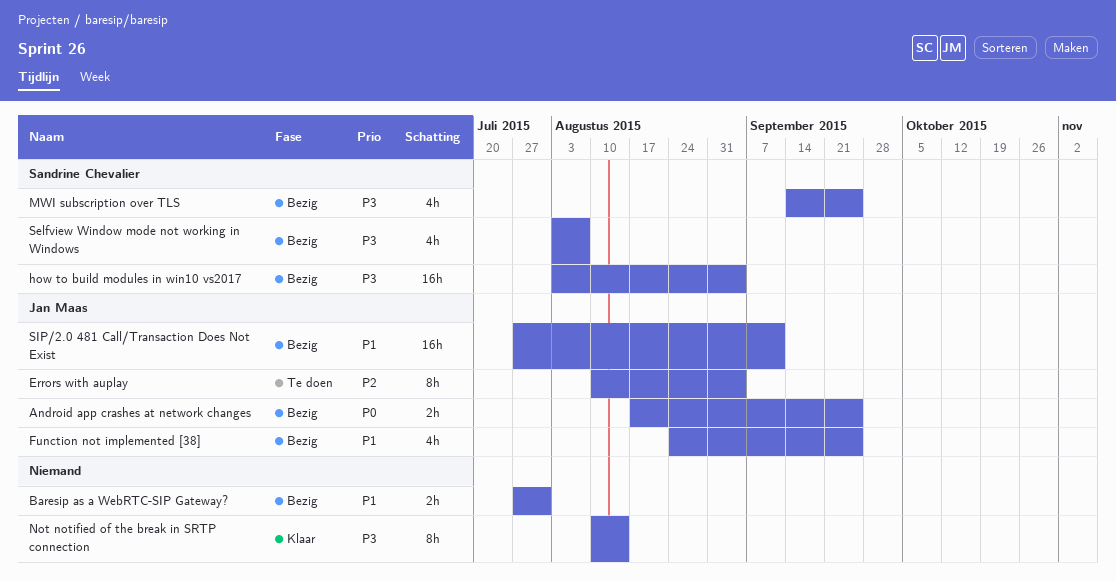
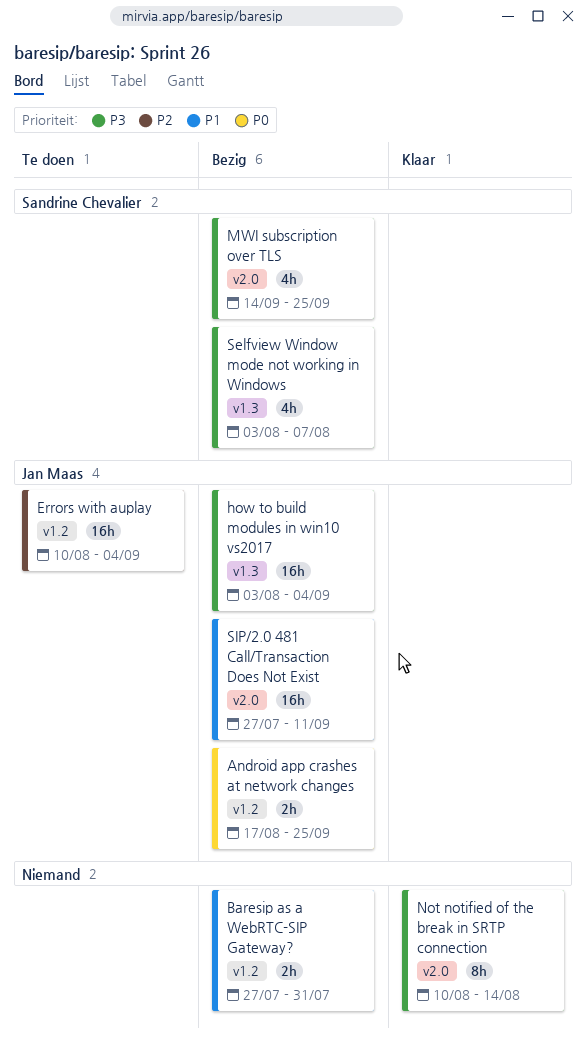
Errors with auplay, estimate: 8h -> 16h
Function not implemented [38]: present -> none
how to build modules in win10 vs2017, owner: Sandrine Chevalier -> Jan Maas

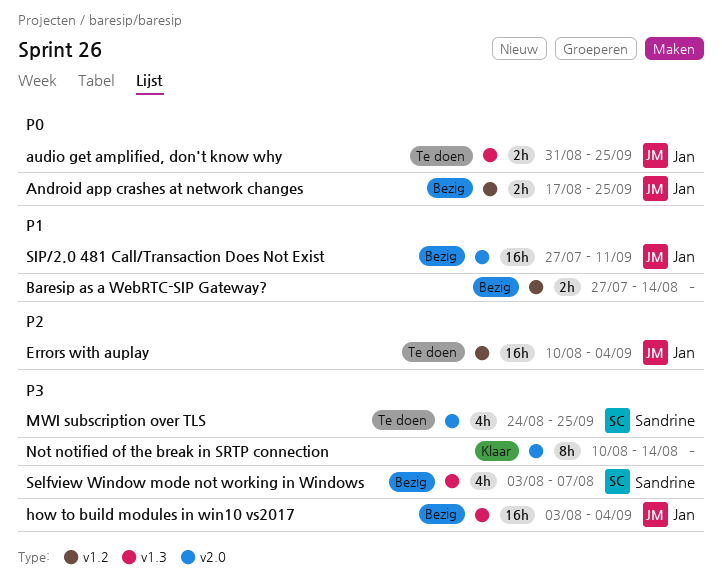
audio get amplified, don't know why: none -> present
Baresip as a WebRTC-SIP Gateway?, due: Jul 31 -> Aug 14
MWI subscription over TLS, status: Bezig -> Te doen
MWI subscription over TLS, start: Sep 14 -> Aug 24

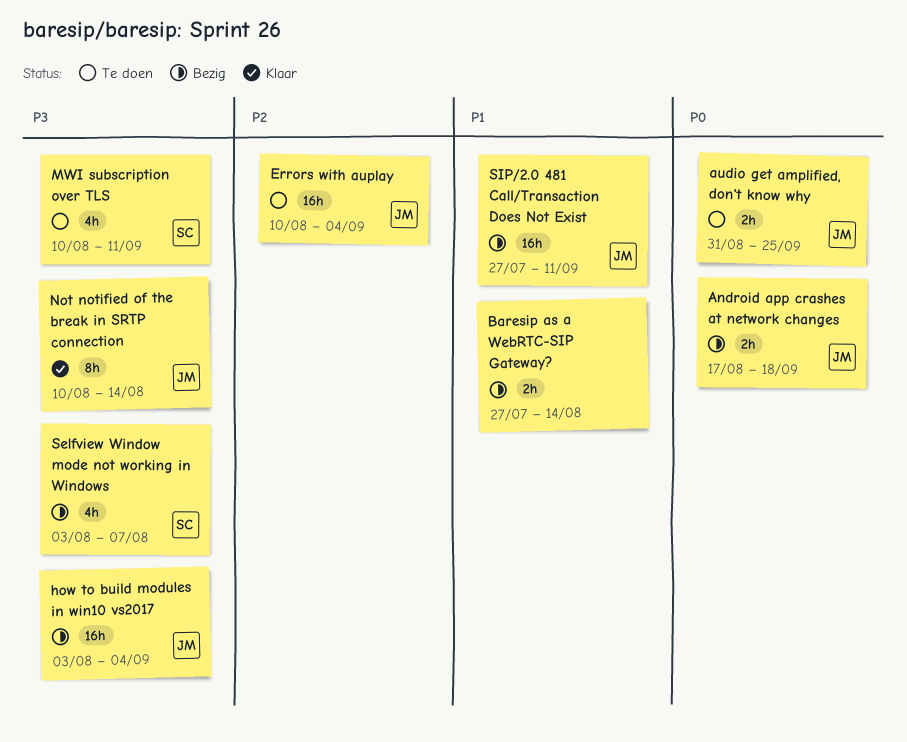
Android app crashes at network changes, due: Sep 25 -> Sep 18
MWI subscription over TLS, start: Aug 24 -> Aug 10
MWI subscription over TLS, due: Sep 25 -> Sep 11
Not notified of the break in SRTP connection, owner: none -> Jan

